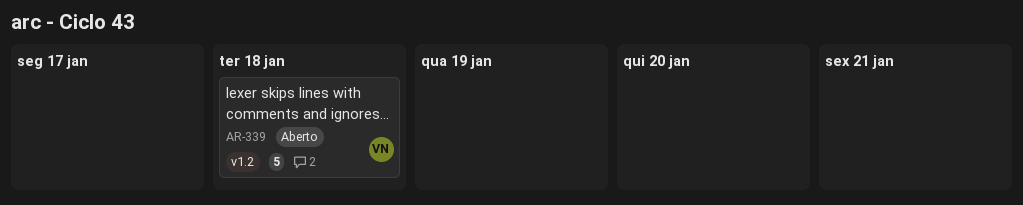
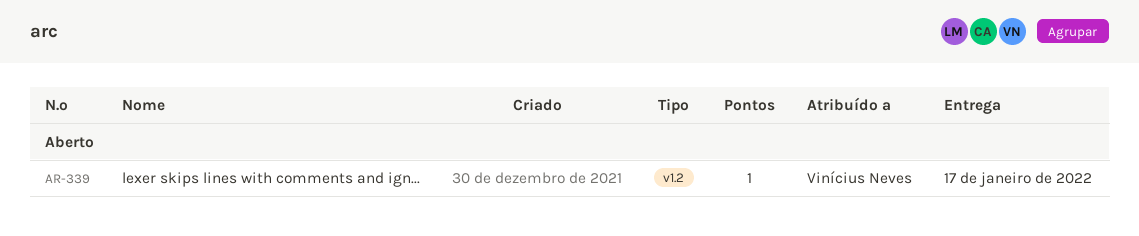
AR-339, estimate: 5 -> 1
AR-339, due: Jan 18 -> Jan 17

